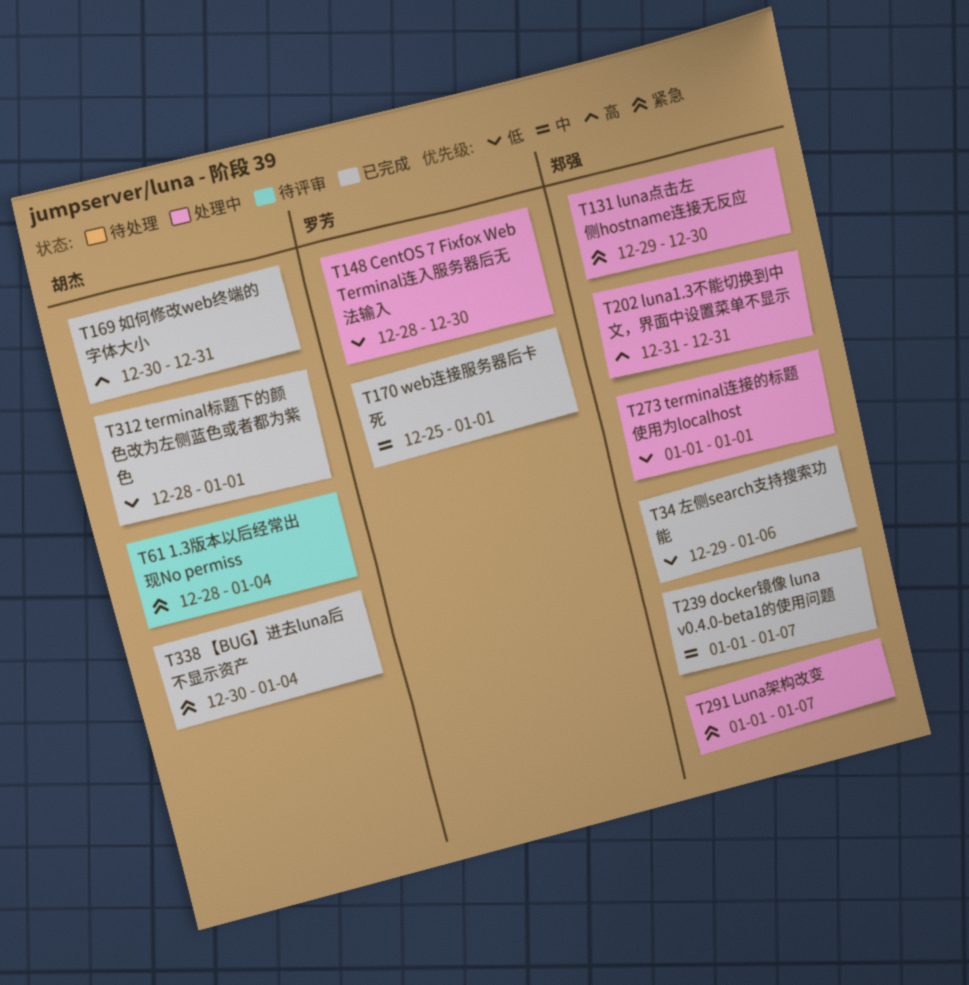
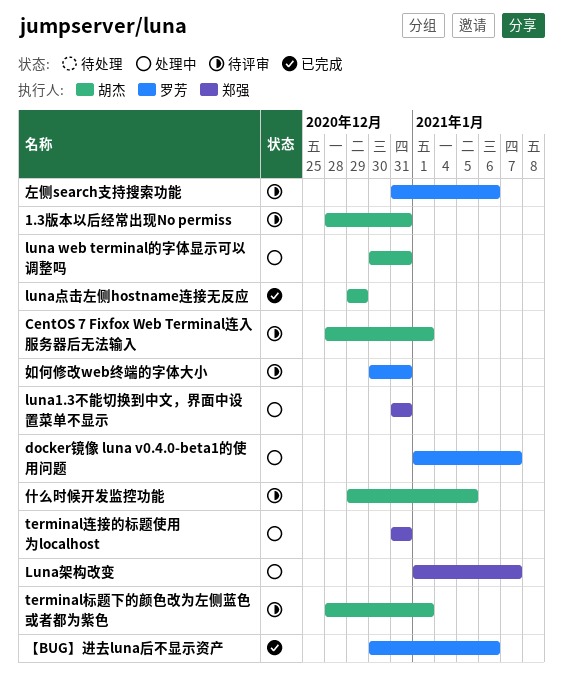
1.3版本以后经常出现No permiss, due: Jan 4 -> Dec 31
CentOS 7 Fixfox Web Terminal连入服务器后无法输入, status: 处理中 -> 待评审
CentOS 7 Fixfox Web Terminal连入服务器后无法输入, owner: 罗芳 -> 胡杰
CentOS 7 Fixfox Web Terminal连入服务器后无法输入, due: Dec 30 -> Jan 1
docker镜像 luna v0.4.0-beta1的使用问题, status: 已完成 -> 处理中
docker镜像 luna v0.4.0-beta1的使用问题, owner: 郑强 -> 罗芳
luna web terminal的字体显示可以调整吗: none -> present
luna点击左侧hostname连接无反应, status: 处理中 -> 已完成
luna点击左侧hostname连接无反应, owner: 郑强 -> 胡杰
luna点击左侧hostname连接无反应, due: Dec 30 -> Dec 29
terminal标题下的颜色改为左侧蓝色或者都为紫色, status: 已完成 -> 待评审
terminal连接的标题使用为localhost, start: Jan 1 -> Dec 31
terminal连接的标题使用为localhost, due: Jan 1 -> Dec 31
web连接服务器后卡死: present -> none
【BUG】进去luna后不显示资产, owner: 胡杰 -> 罗芳
【BUG】进去luna后不显示资产, due: Jan 4 -> Jan 6
什么时候开发监控功能: none -> present
如何修改web终端的字体大小, status: 已完成 -> 待评审
如何修改web终端的字体大小, owner: 胡杰 -> 罗芳
左侧search支持搜索功能, status: 已完成 -> 待评审
左侧search支持搜索功能, owner: 郑强 -> 罗芳
左侧search支持搜索功能, start: Dec 29 -> Dec 31

